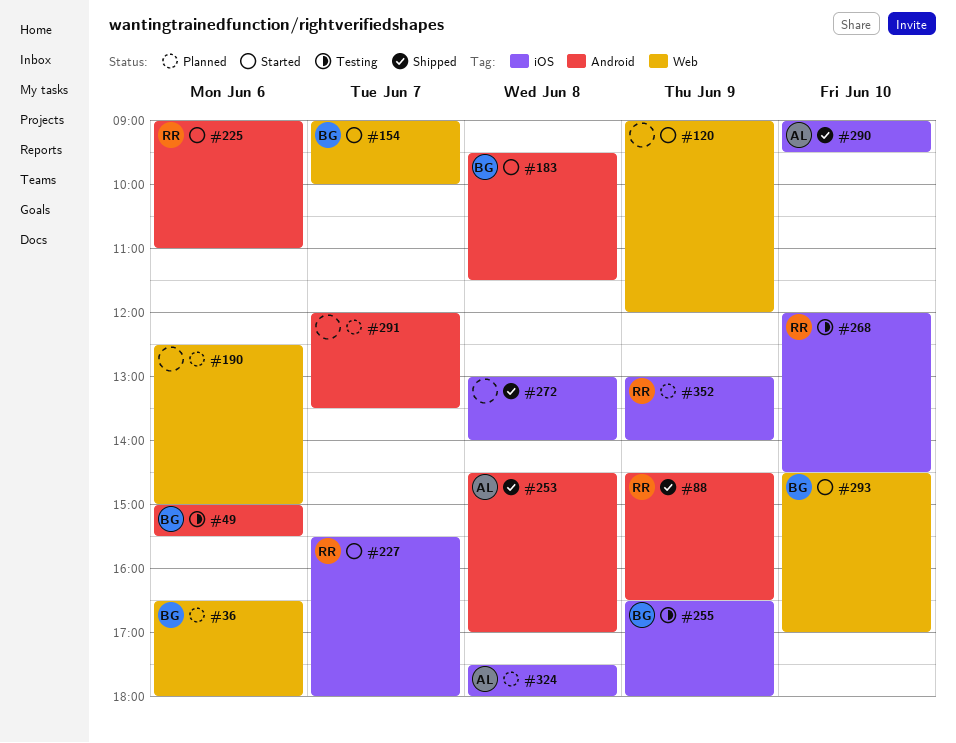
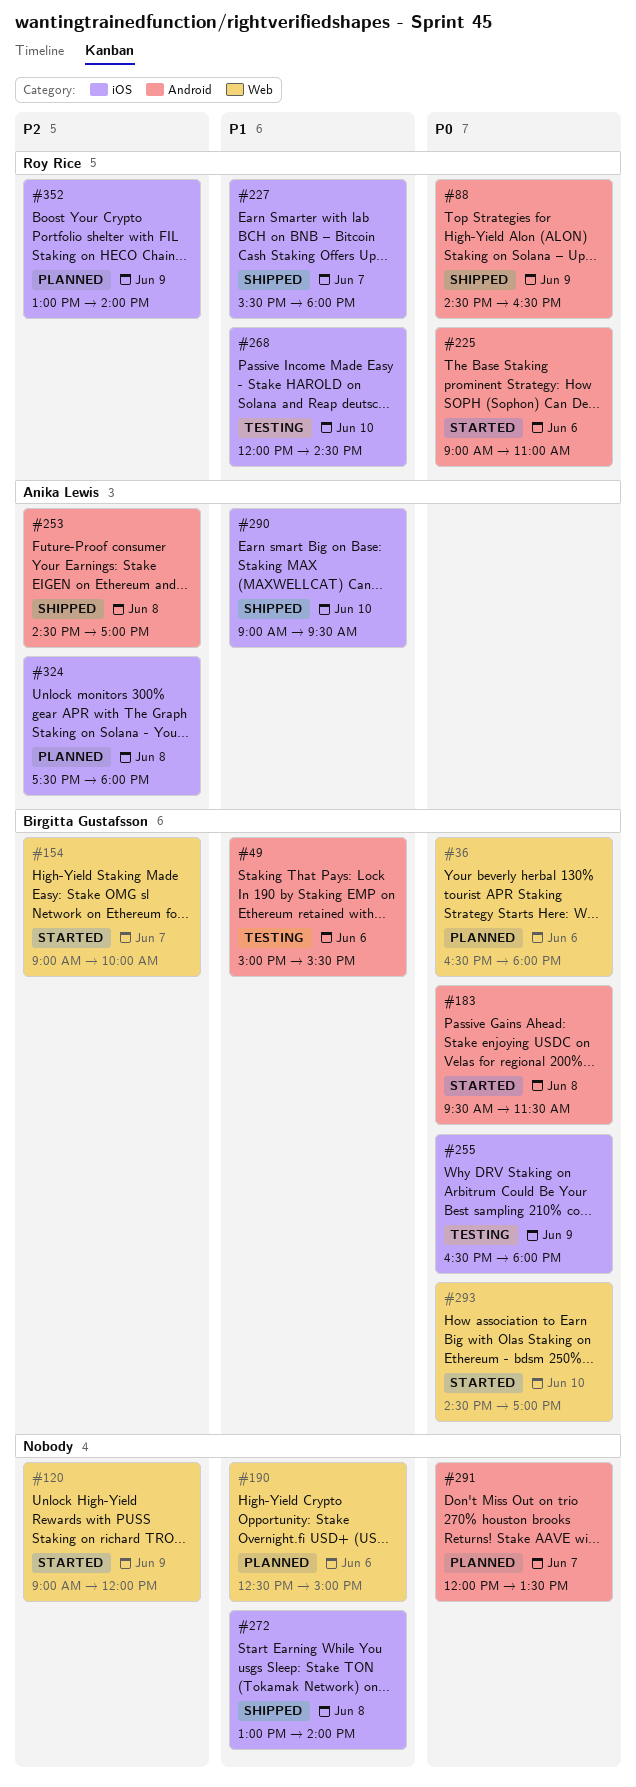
#227, status: Started -> Shipped

